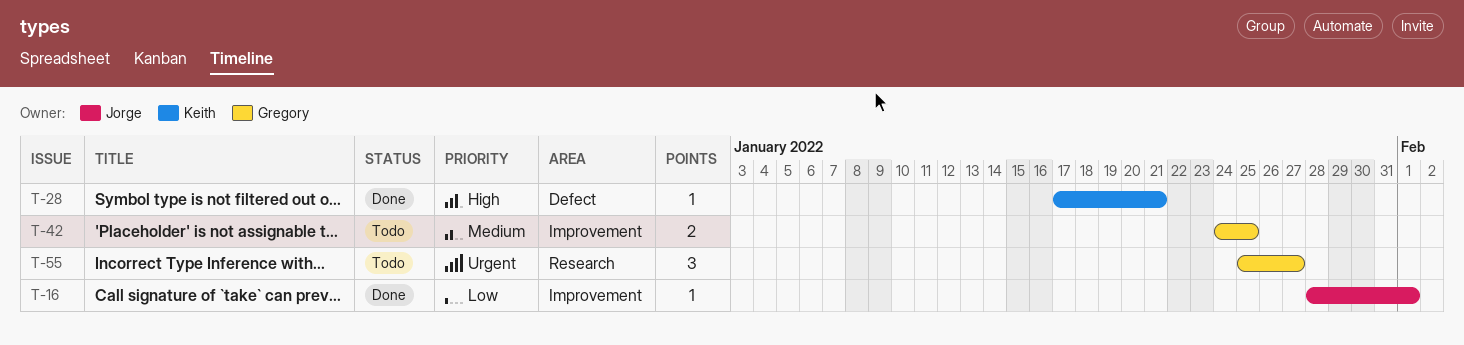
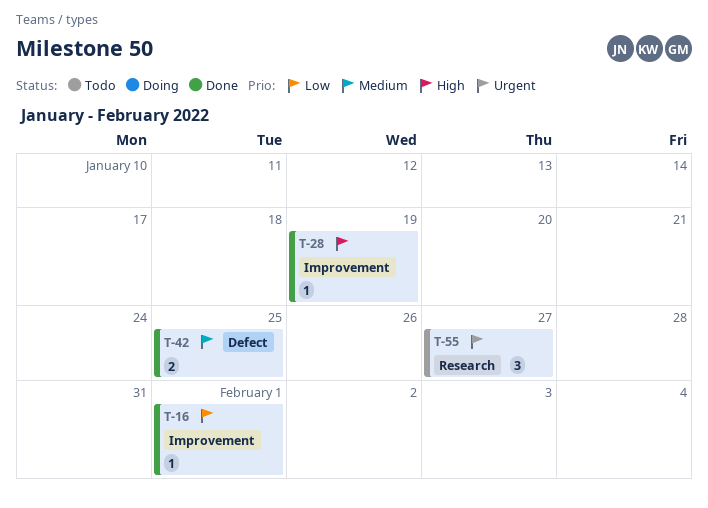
T-28, label: Defect -> Improvement
T-28, due: Jan 21 -> Jan 19
T-42, status: Todo -> Done
T-42, label: Improvement -> Defect

